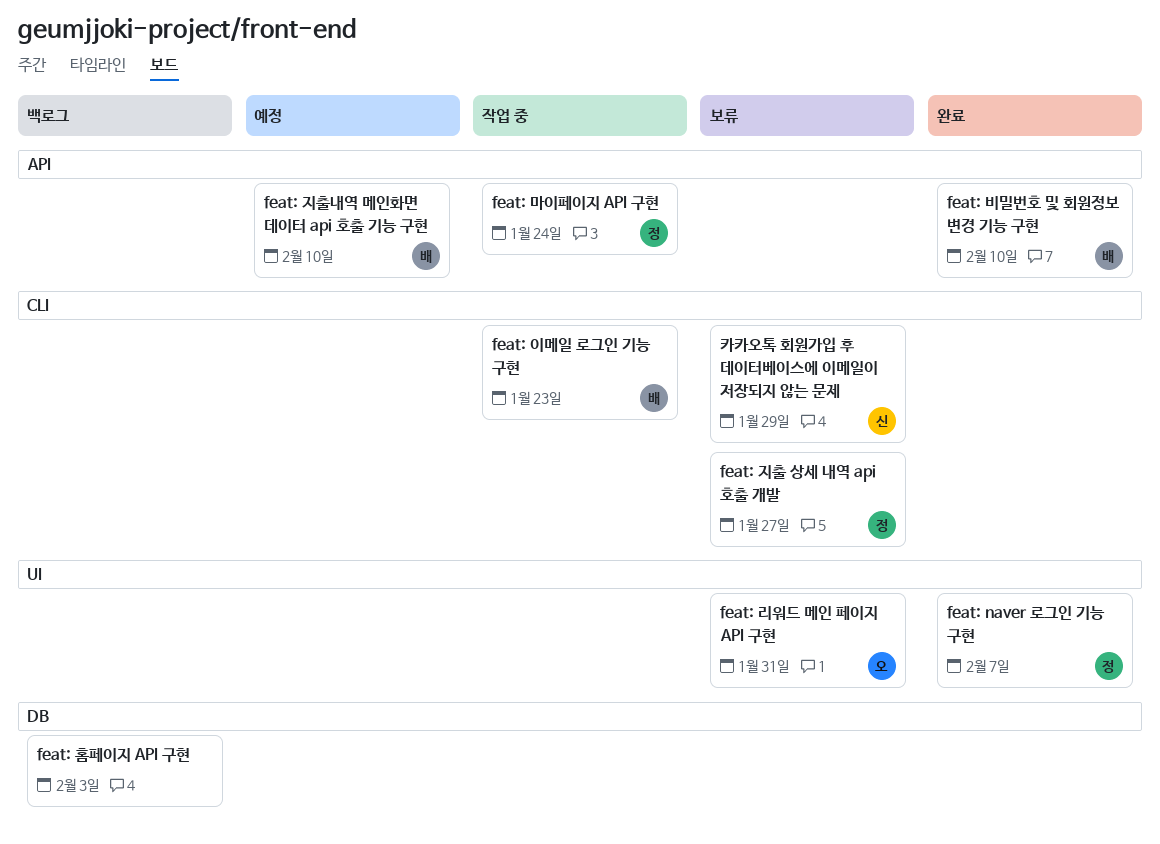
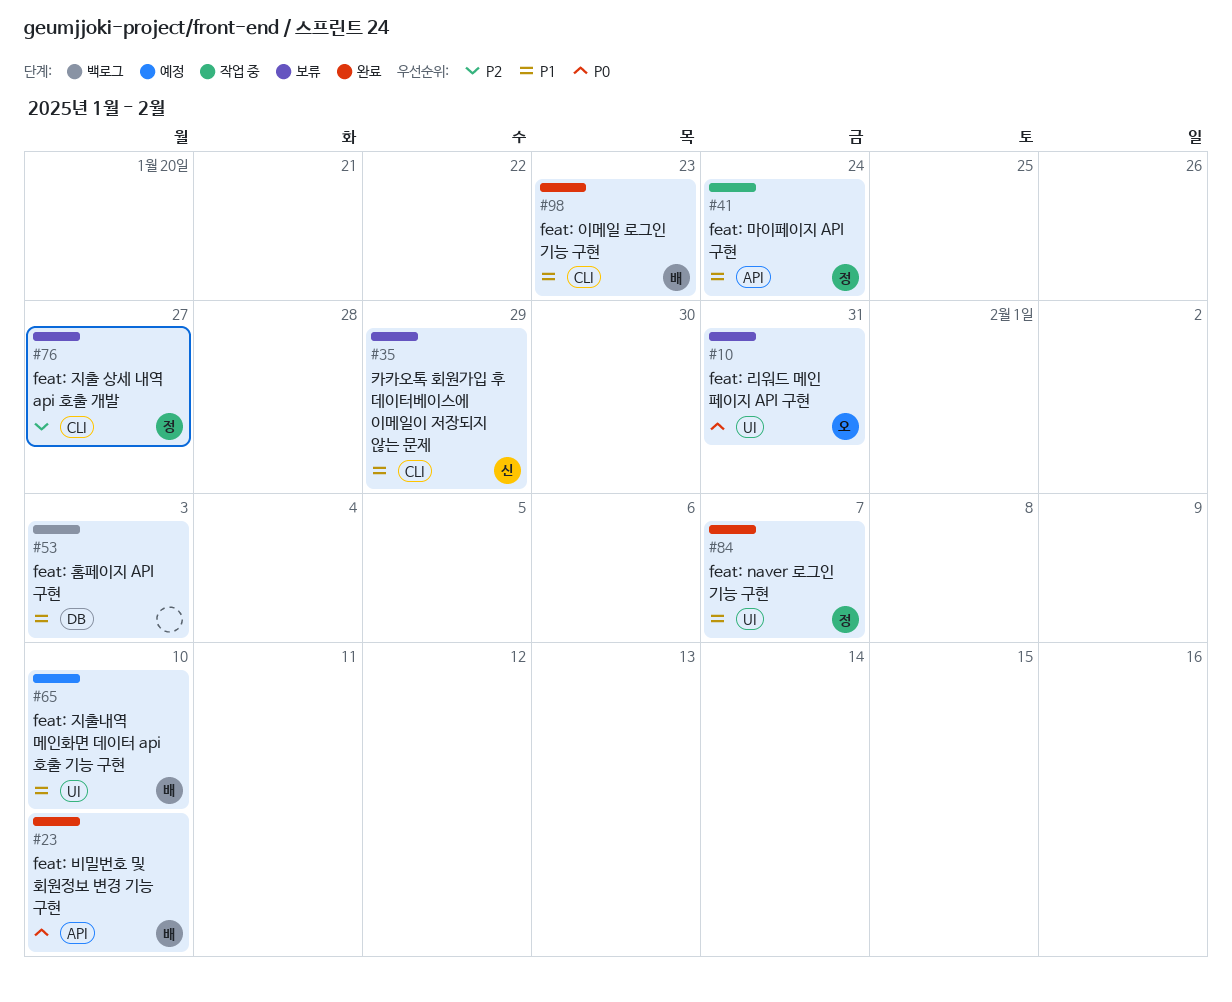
feat: 이메일 로그인 기능 구현, status: 작업 중 -> 완료
feat: 지출내역 메인화면 데이터 api 호출 기능 구현, label: API -> UI

